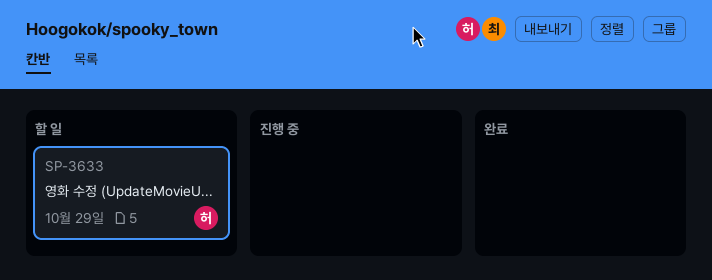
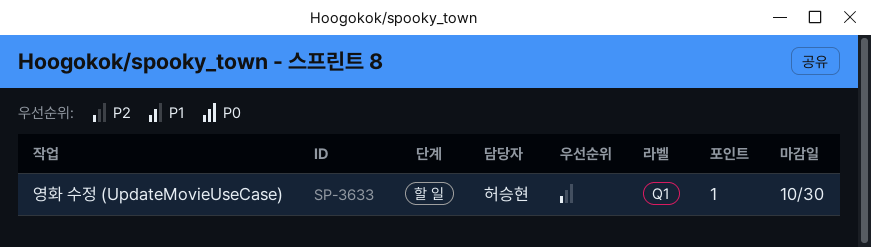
SP-3633, due: Oct 29 -> Oct 30

